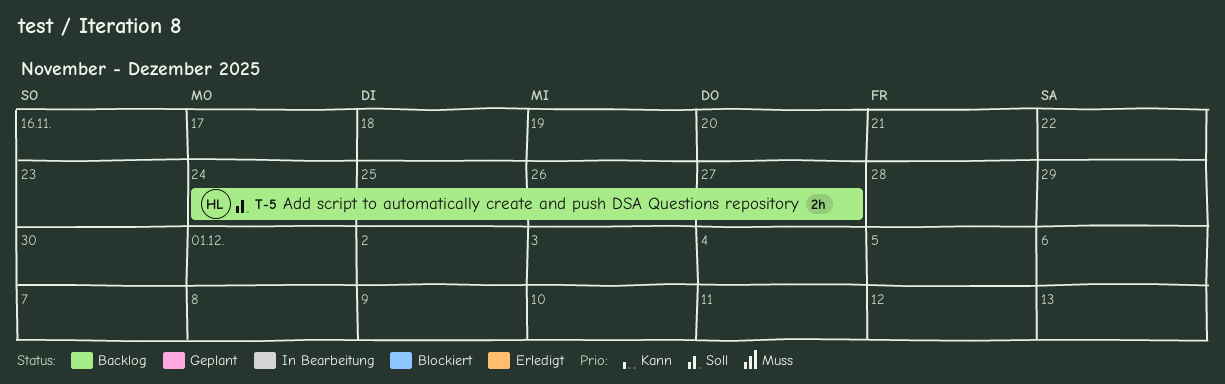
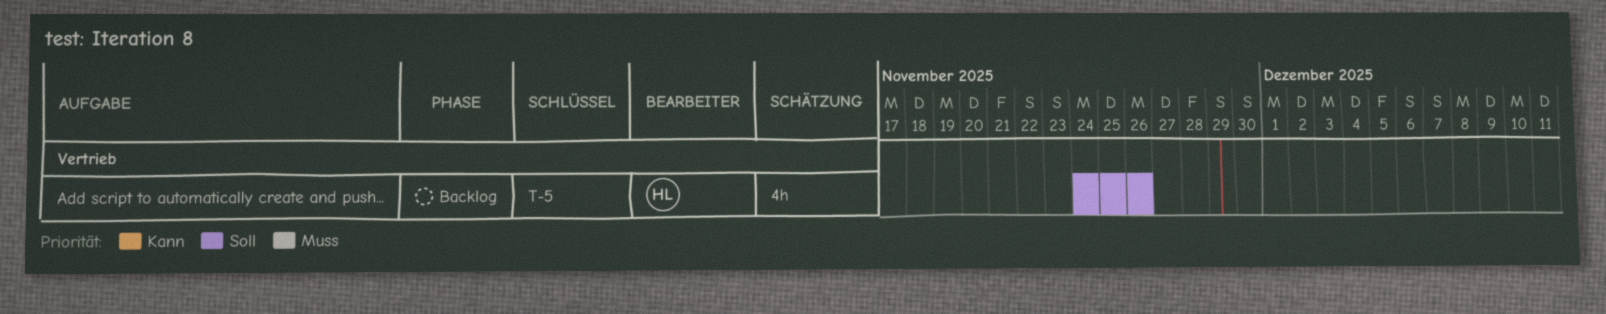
T-5, estimate: 2h -> 4h
T-5, due: Nov 27 -> Nov 26

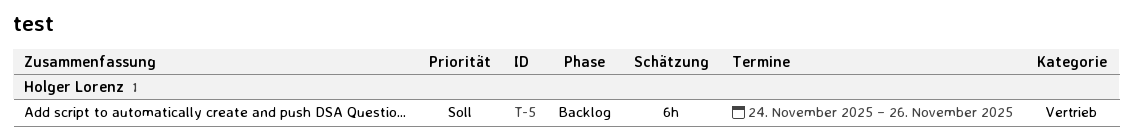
T-5, estimate: 4h -> 6h

